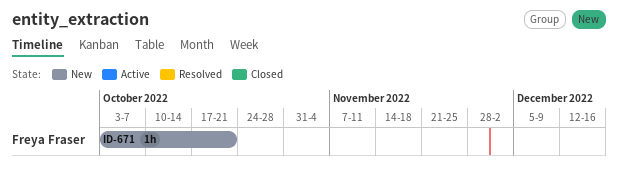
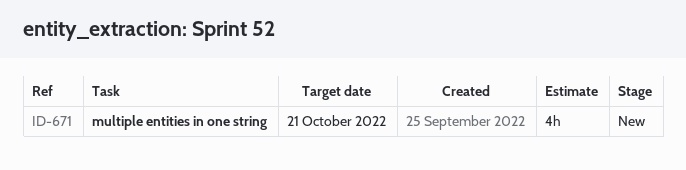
ID-671, estimate: 1h -> 4h

